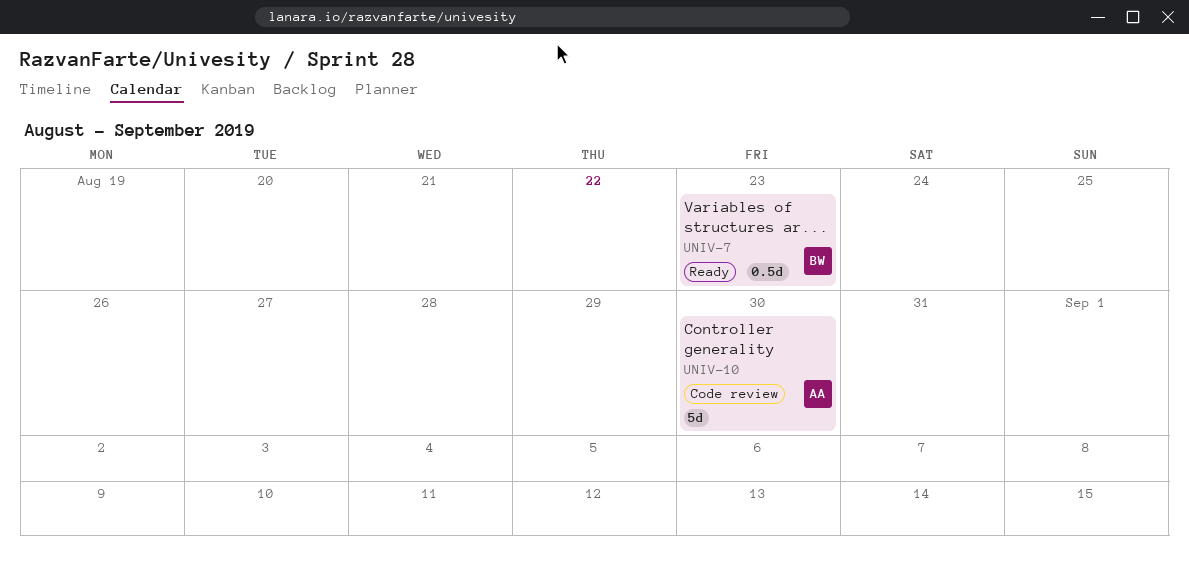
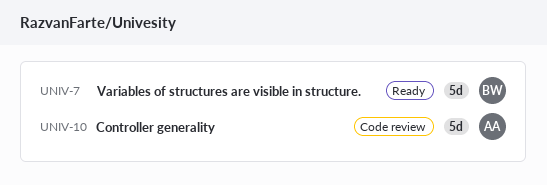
UNIV-7, estimate: 0.5d -> 5d

